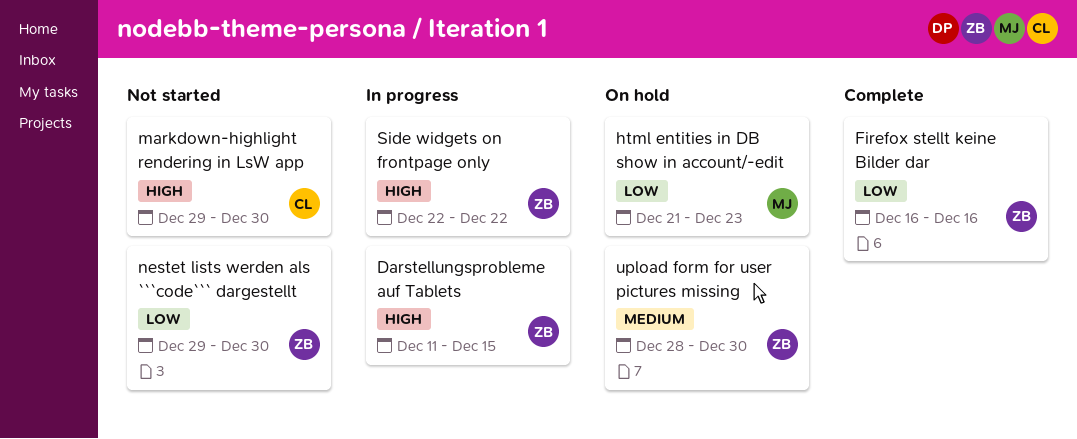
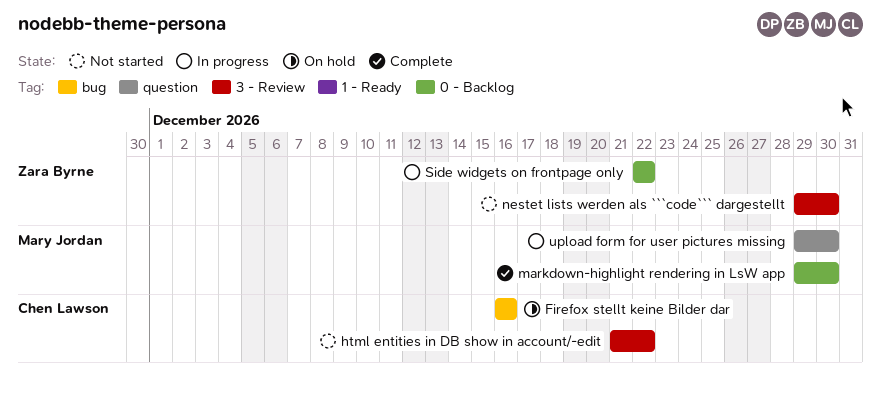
Darstellungsprobleme auf Tablets: present -> none
Firefox stellt keine Bilder dar, status: Complete -> On hold
Firefox stellt keine Bilder dar, owner: Zara Byrne -> Chen Lawson
html entities in DB show in account/-edit, status: On hold -> Not started
html entities in DB show in account/-edit, owner: Mary Jordan -> Chen Lawson
html entities in DB show in account/-edit, due: Dec 23 -> Dec 22
markdown-highlight rendering in LsW app, status: Not started -> Complete
markdown-highlight rendering in LsW app, owner: Chen Lawson -> Mary Jordan
upload form for user pictures missing, status: On hold -> In progress
upload form for user pictures missing, owner: Zara Byrne -> Mary Jordan
upload form for user pictures missing, start: Dec 28 -> Dec 29

